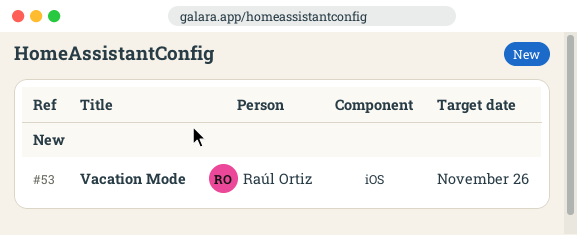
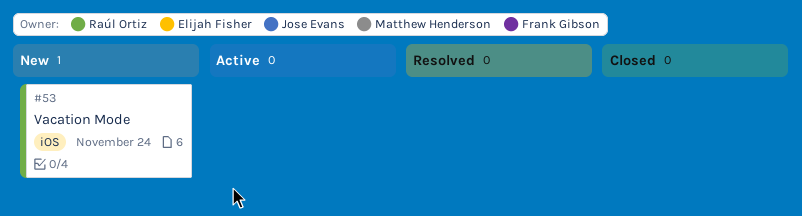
#53, due: Nov 26 -> Nov 24

